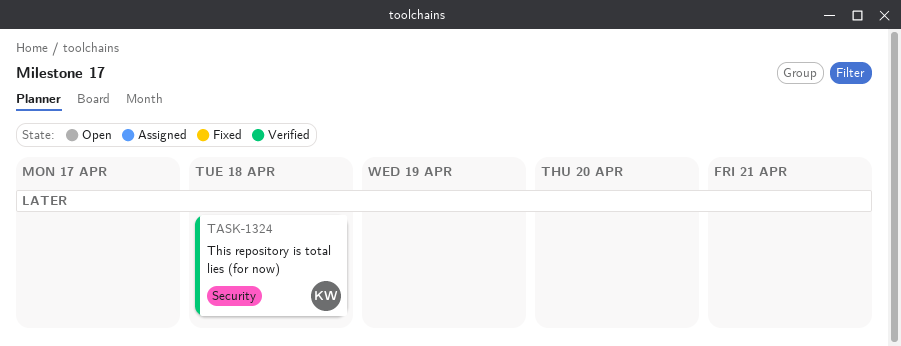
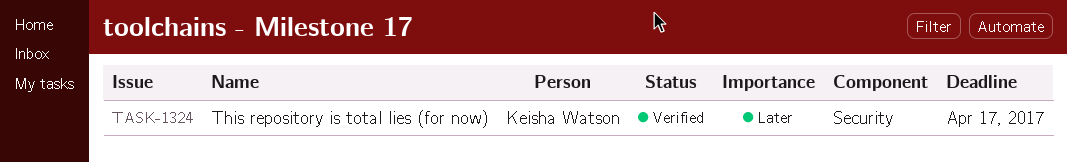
TASK-1324, due: Apr 18 -> Apr 17

